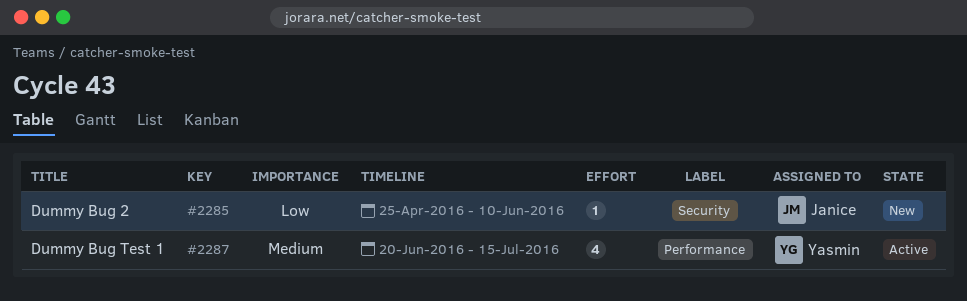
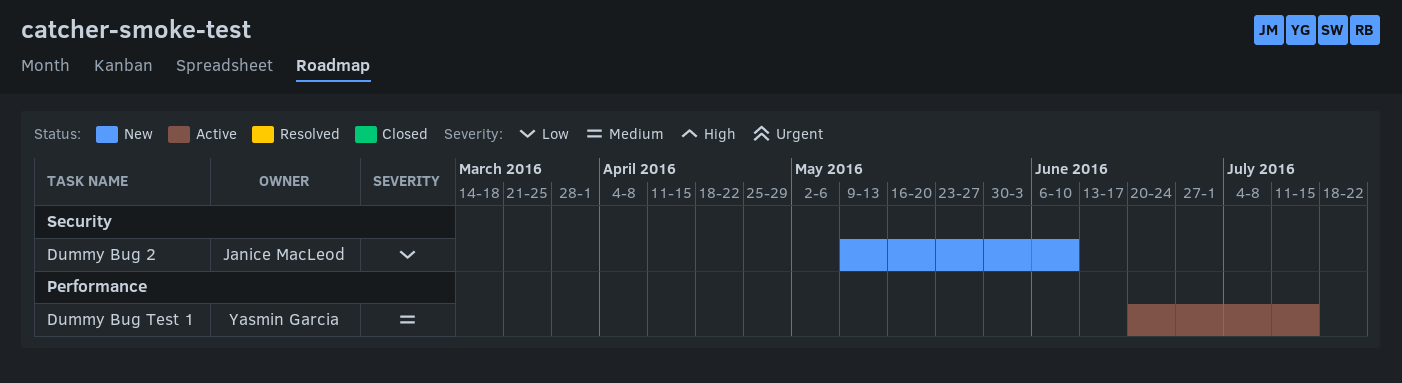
Dummy Bug 2, start: Apr 25 -> May 9

